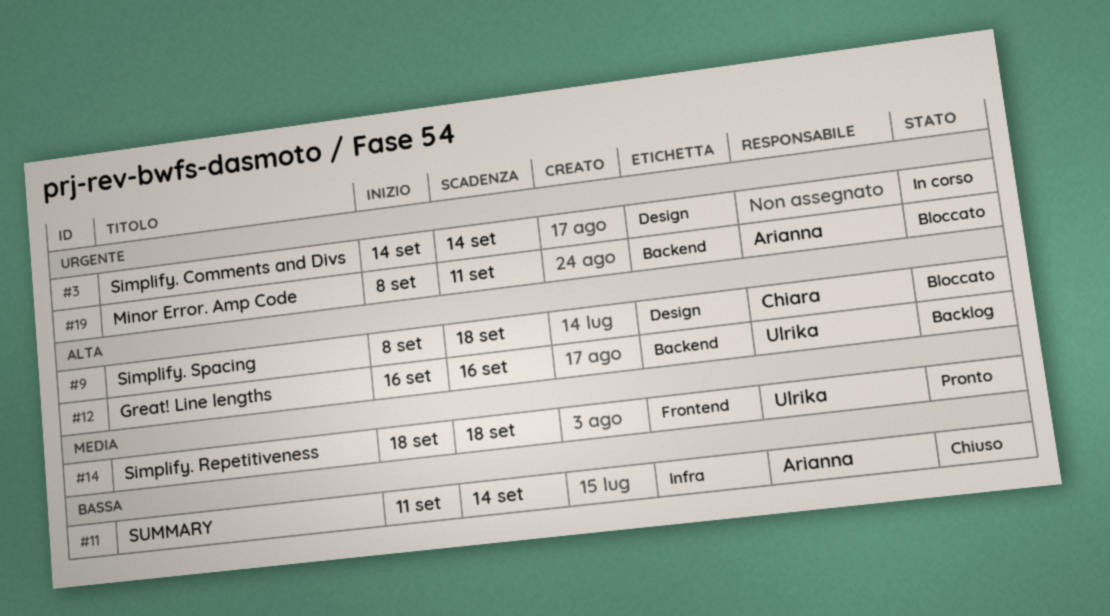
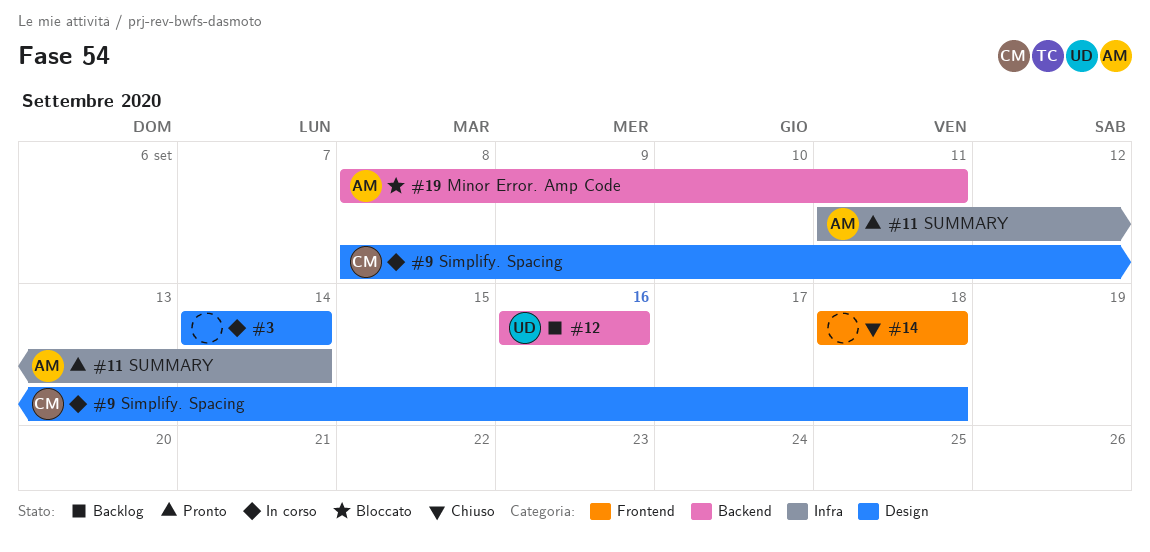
#9, status: Bloccato -> In corso
#11, status: Chiuso -> Pronto
#14, status: Pronto -> Chiuso
#14, owner: Ulrika -> none

